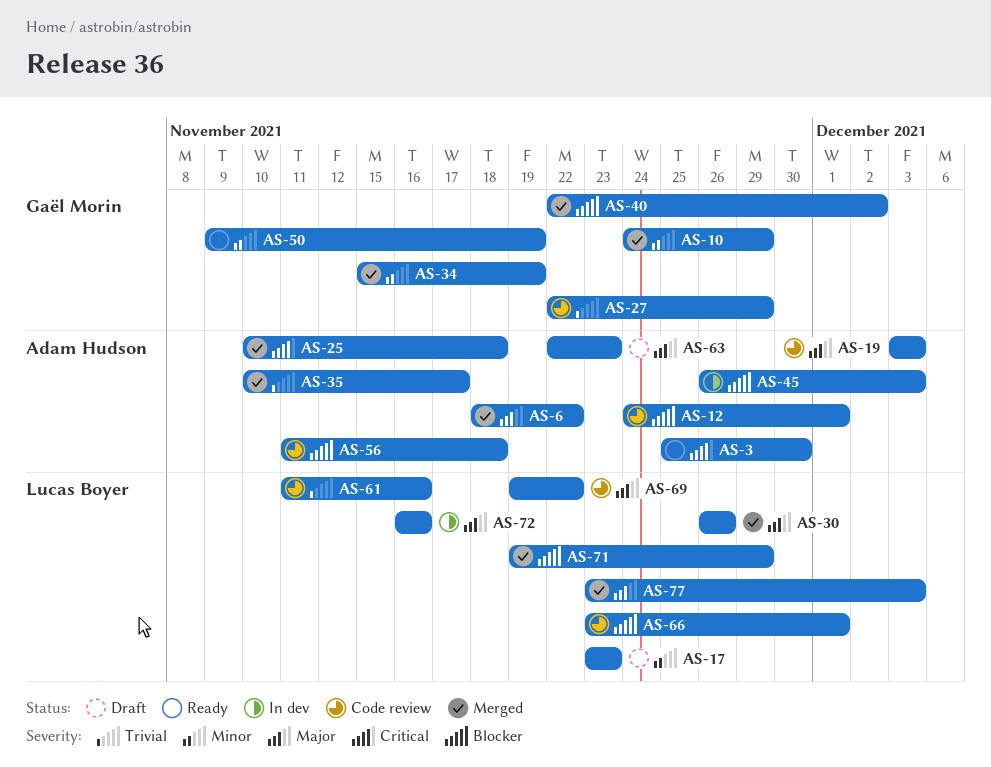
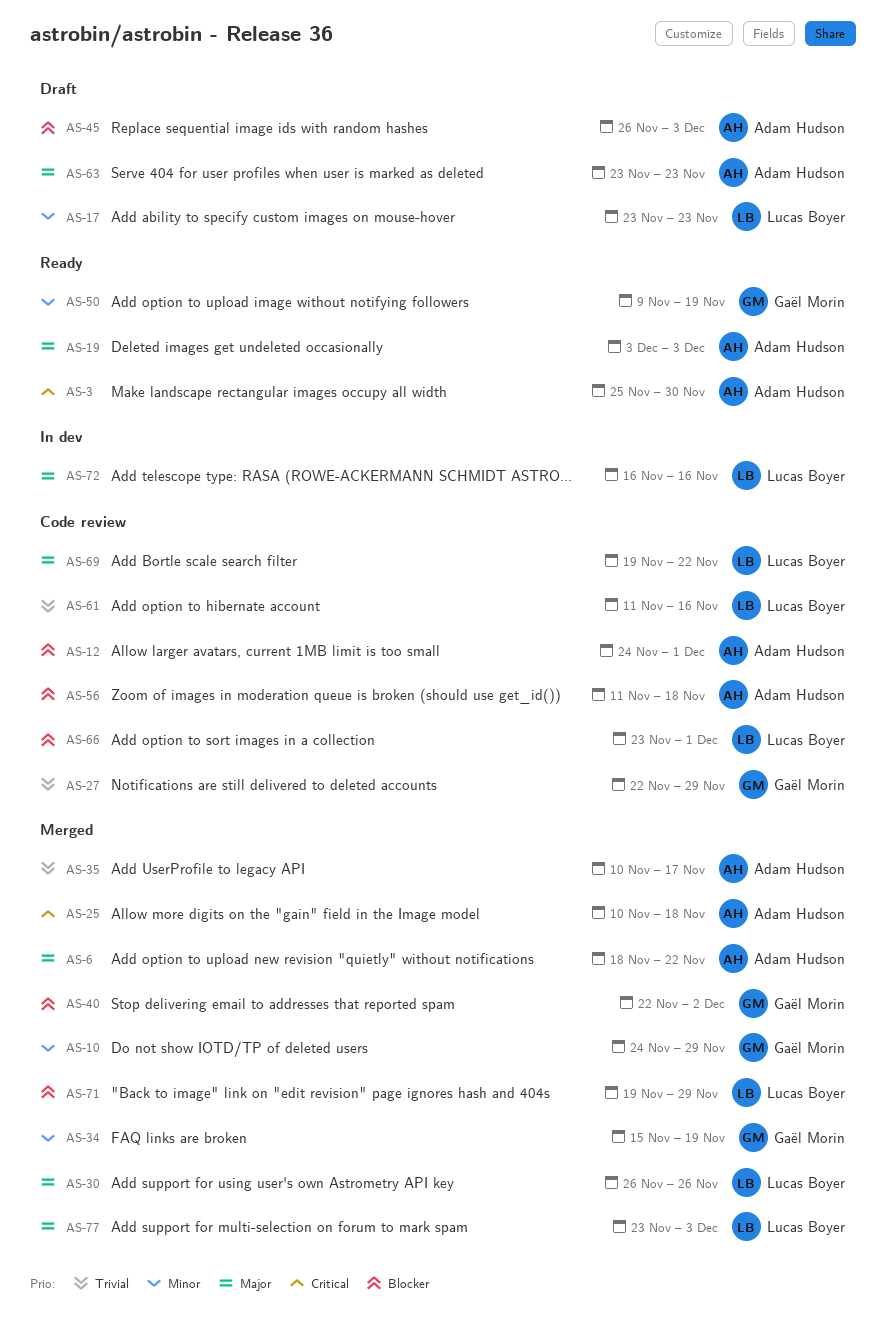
AS-19, status: Code review -> Ready
AS-45, status: In dev -> Draft
AS-63, start: Nov 22 -> Nov 23

